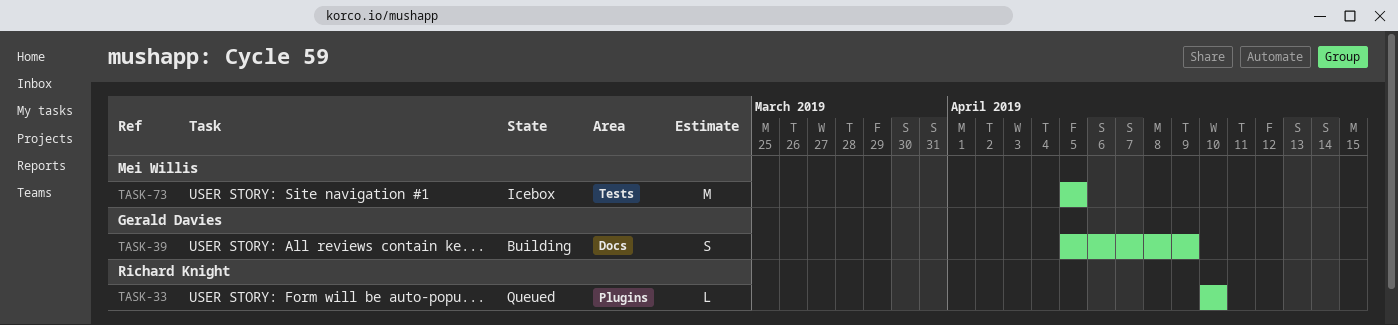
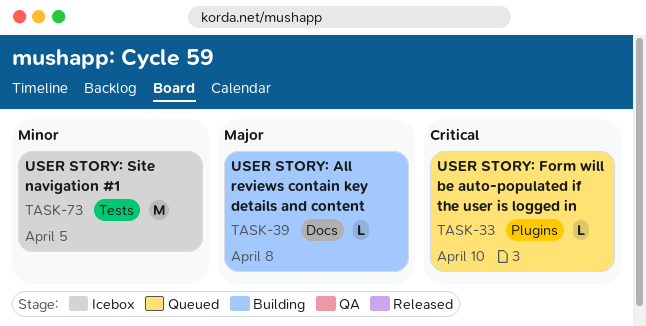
TASK-39, estimate: S -> L
TASK-39, due: Apr 9 -> Apr 8

